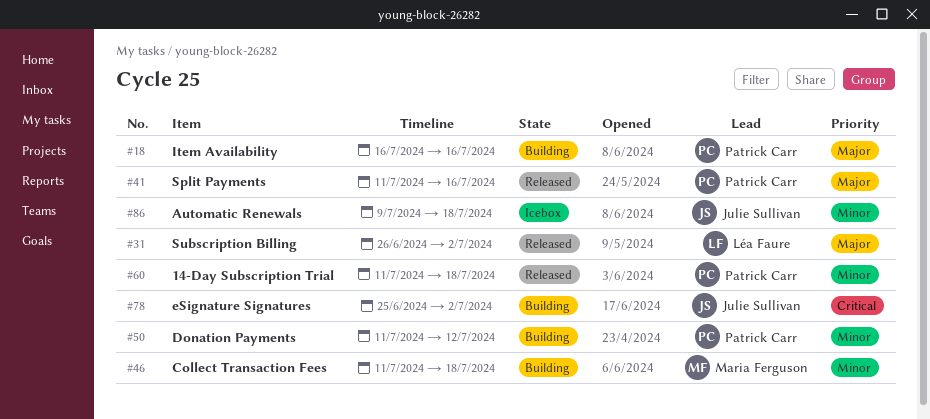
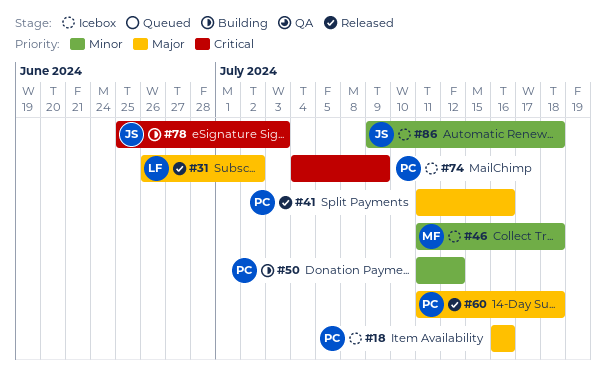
#18, status: Building -> Icebox
#46, status: Building -> Icebox
#60, priority: Minor -> Major
#74: none -> present
#78, due: Jul 2 -> Jul 3

